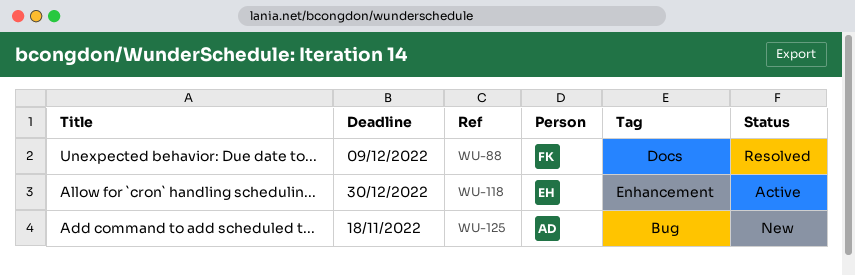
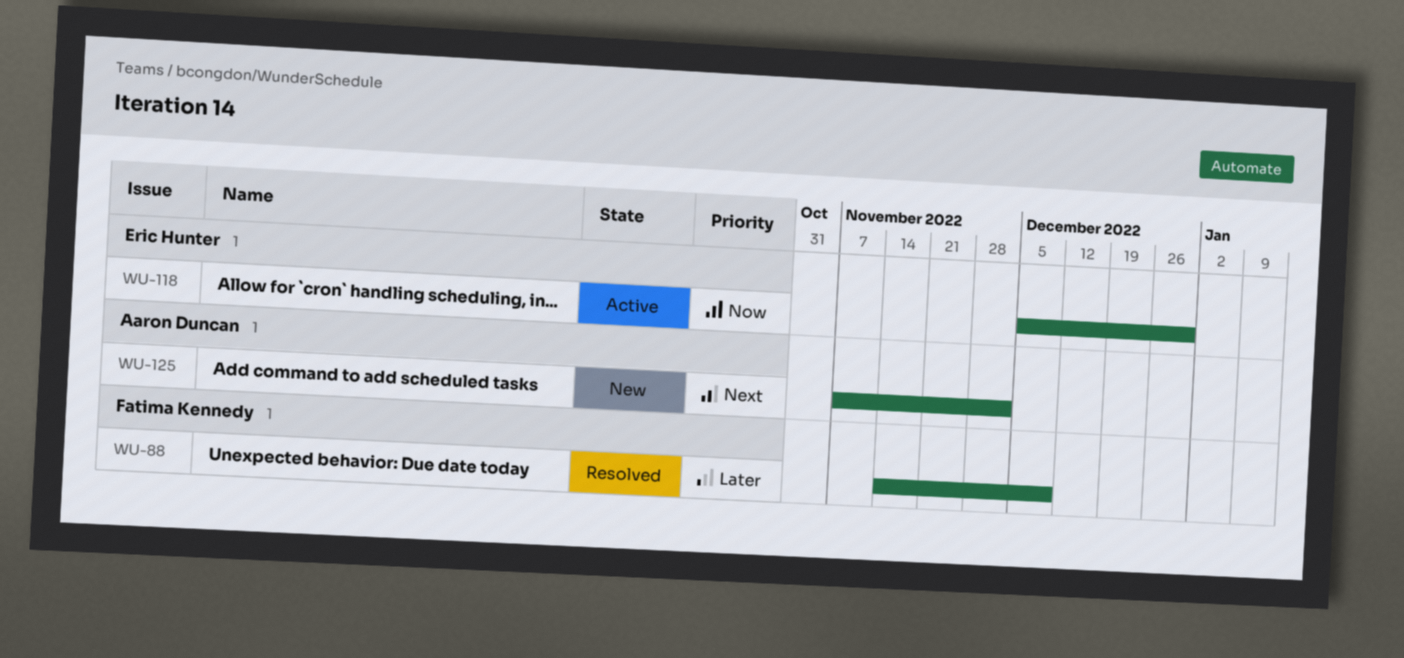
WU-125, due: Nov 18 -> Dec 2

